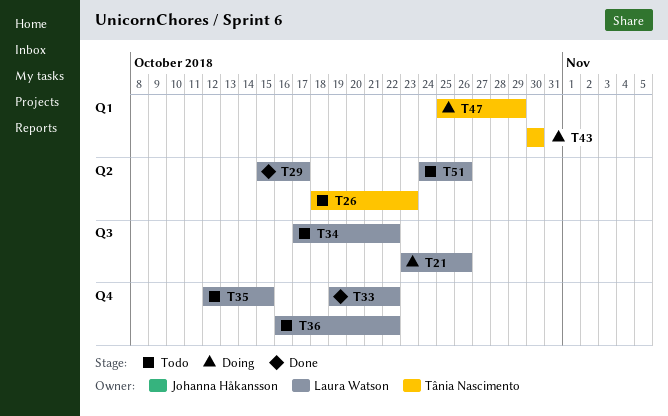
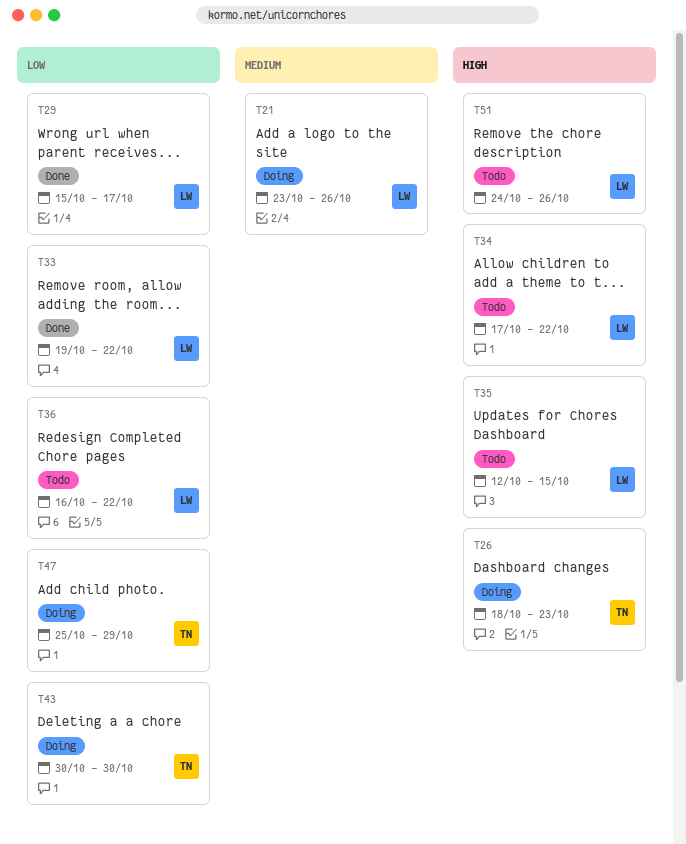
T26, status: Todo -> Doing

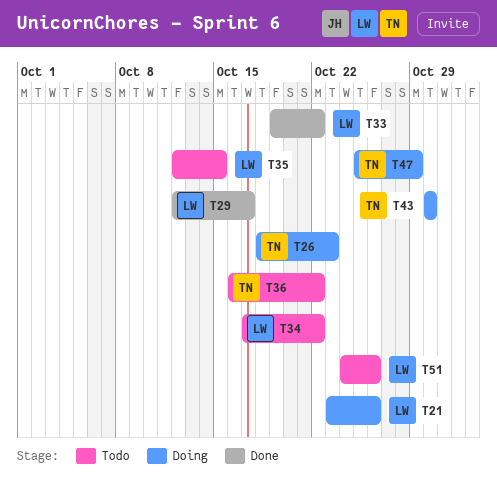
T29, start: Oct 15 -> Oct 12
T36, owner: LW -> TN

